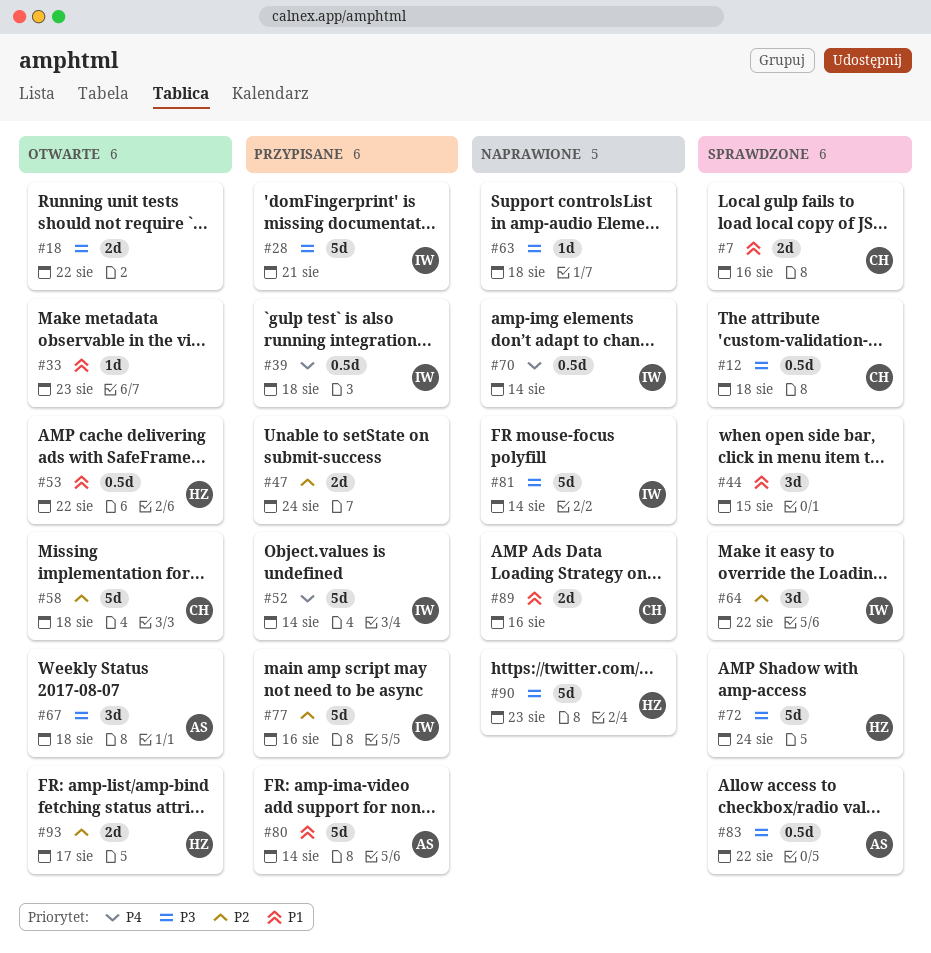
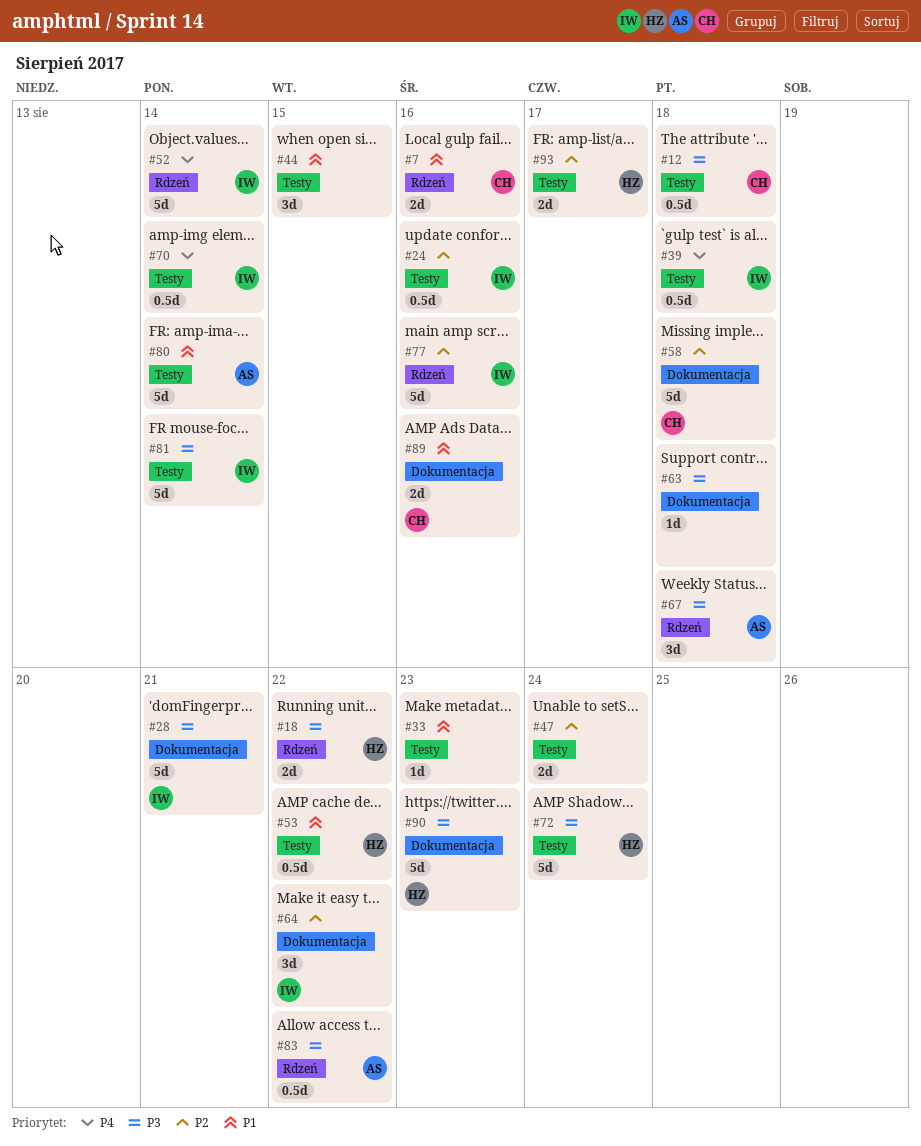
#18, owner: none -> HZ
#24: none -> present

